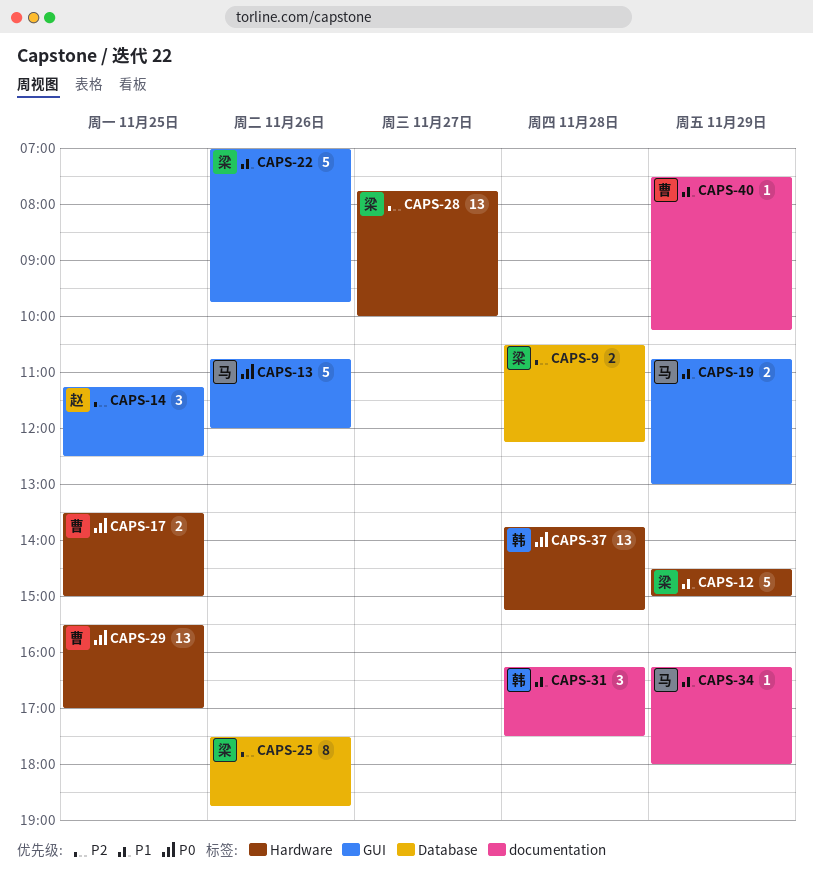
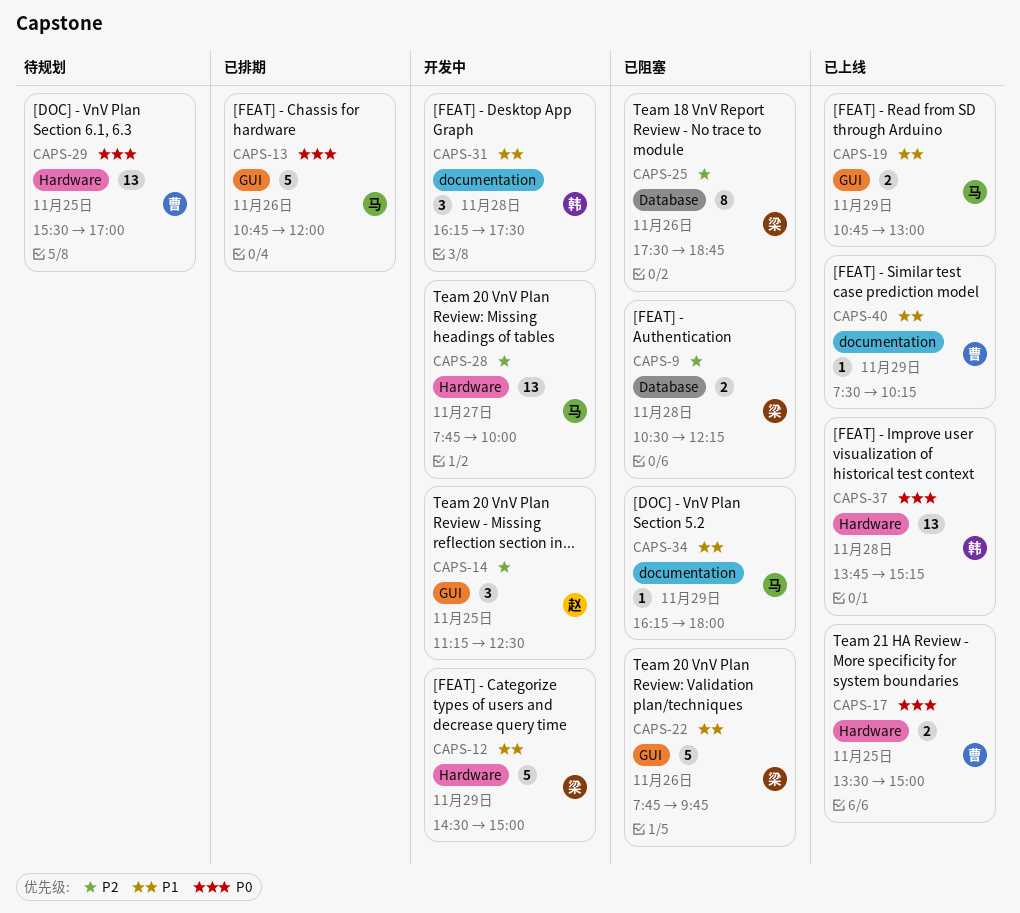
CAPS-22, begins: 07:00 -> 07:45
CAPS-28, owner: 梁 -> 马

